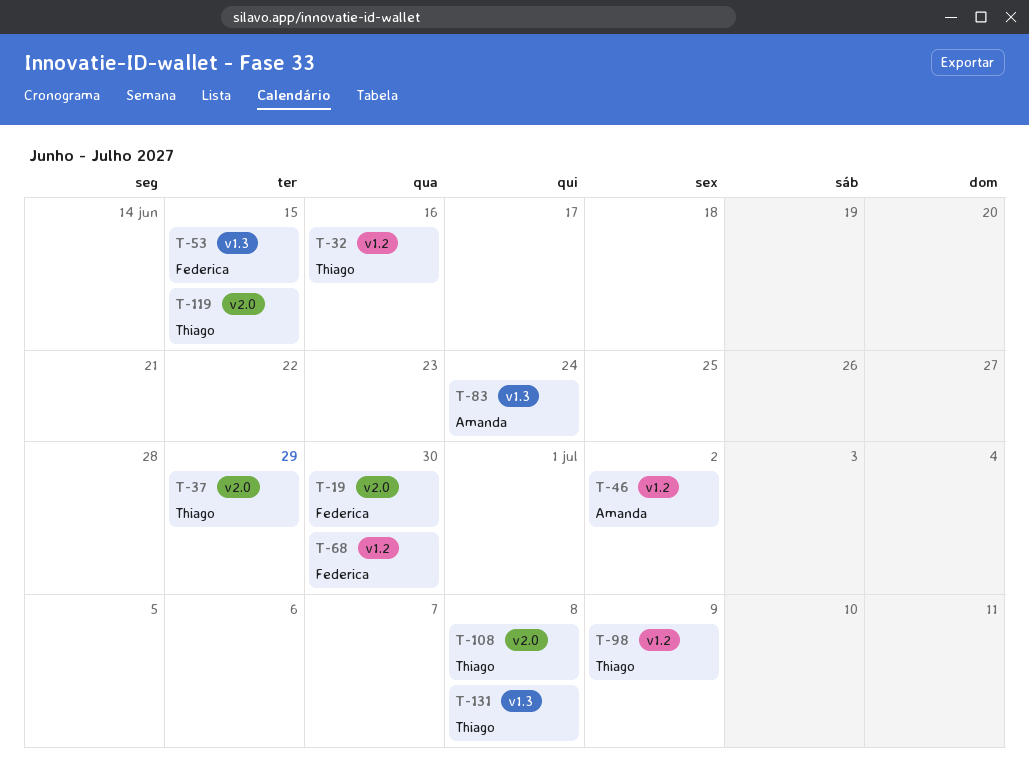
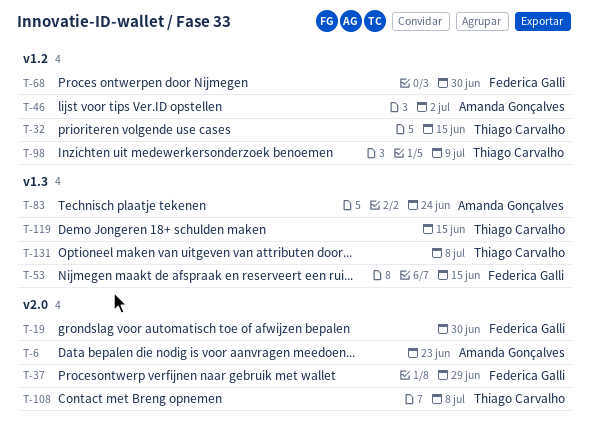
T-6: none -> present
T-32, due: Jun 16 -> Jun 15
T-37, owner: Thiago Carvalho -> Federica Galli
T-119, label: v2.0 -> v1.3

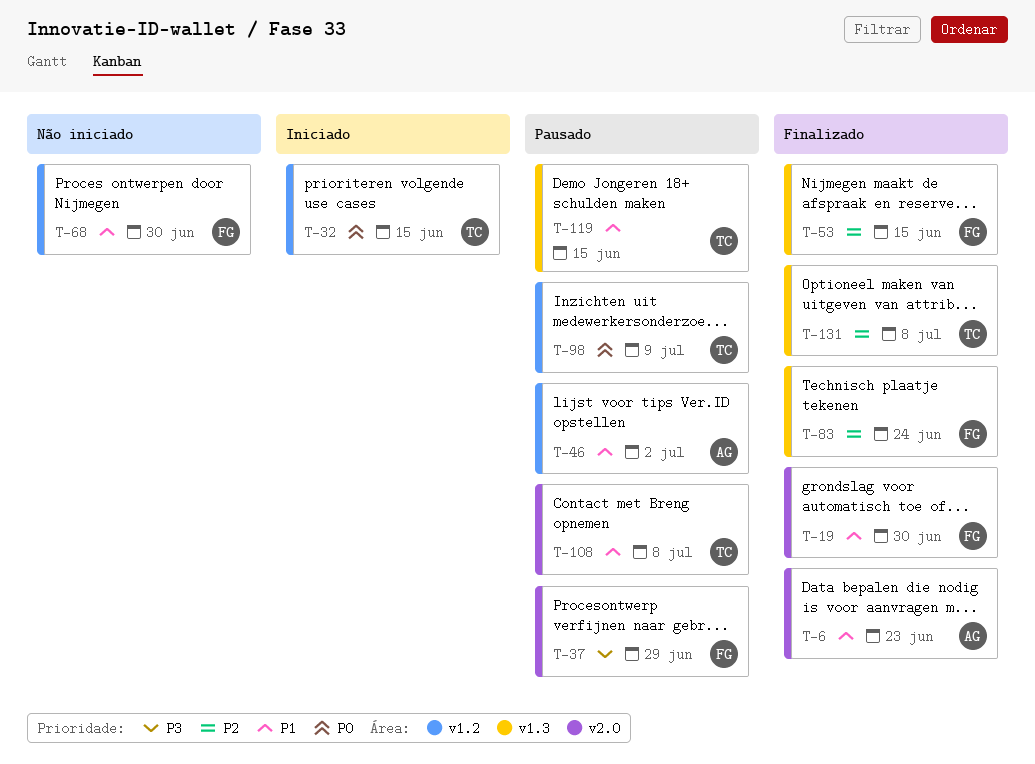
T-83, owner: Amanda Gonçalves -> Federica Galli

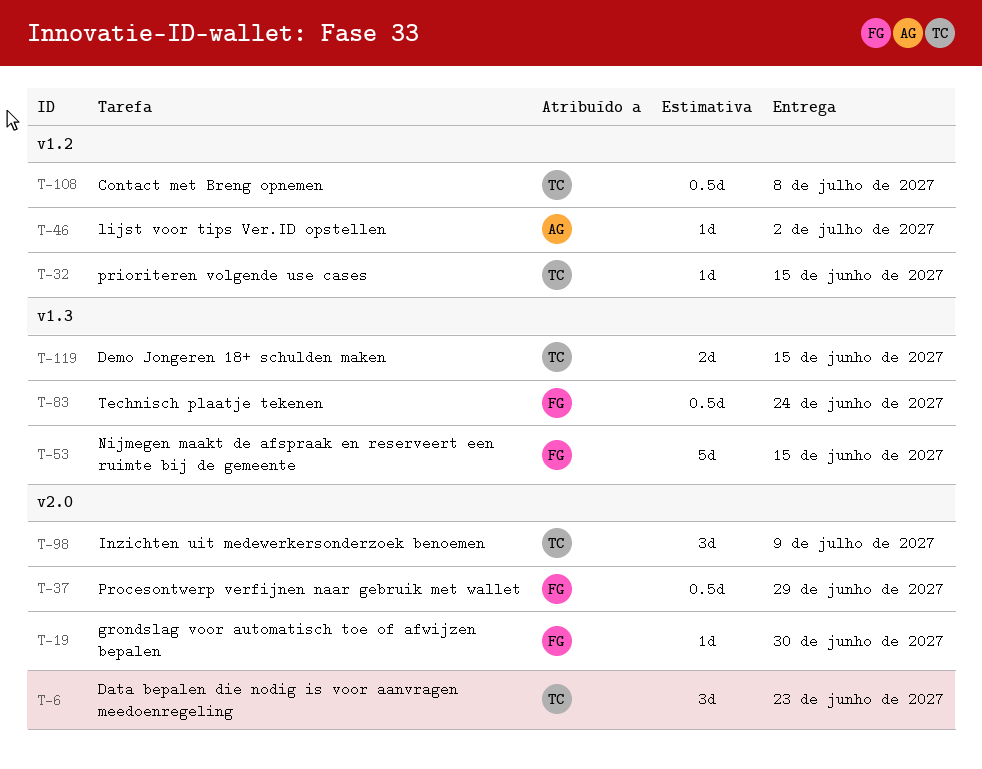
T-6, owner: AG -> TC
T-68: present -> none
T-98, label: v1.2 -> v2.0
T-108, label: v2.0 -> v1.2
T-131: present -> none

